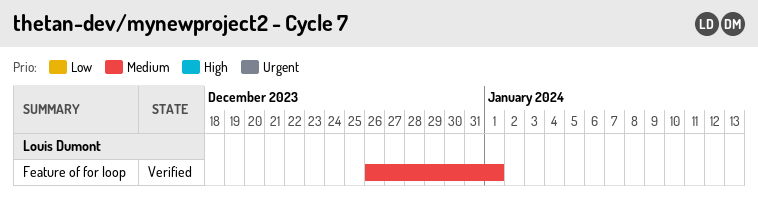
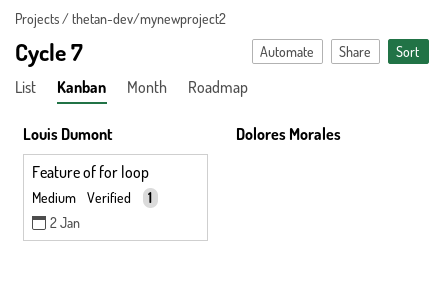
Feature of for loop, due: Jan 1 -> Jan 2

